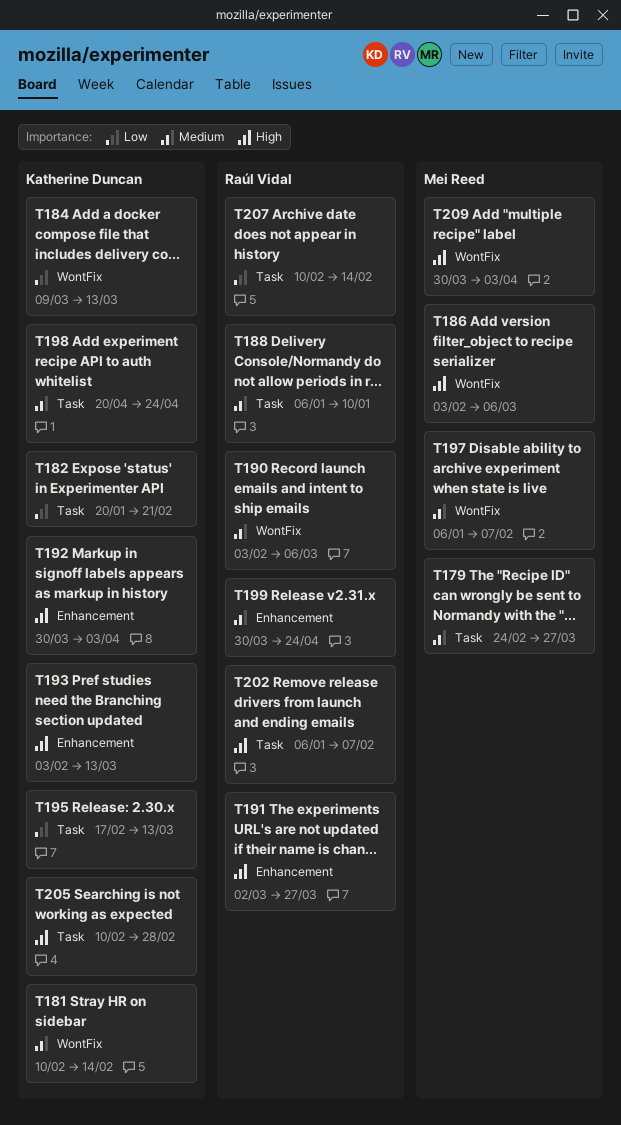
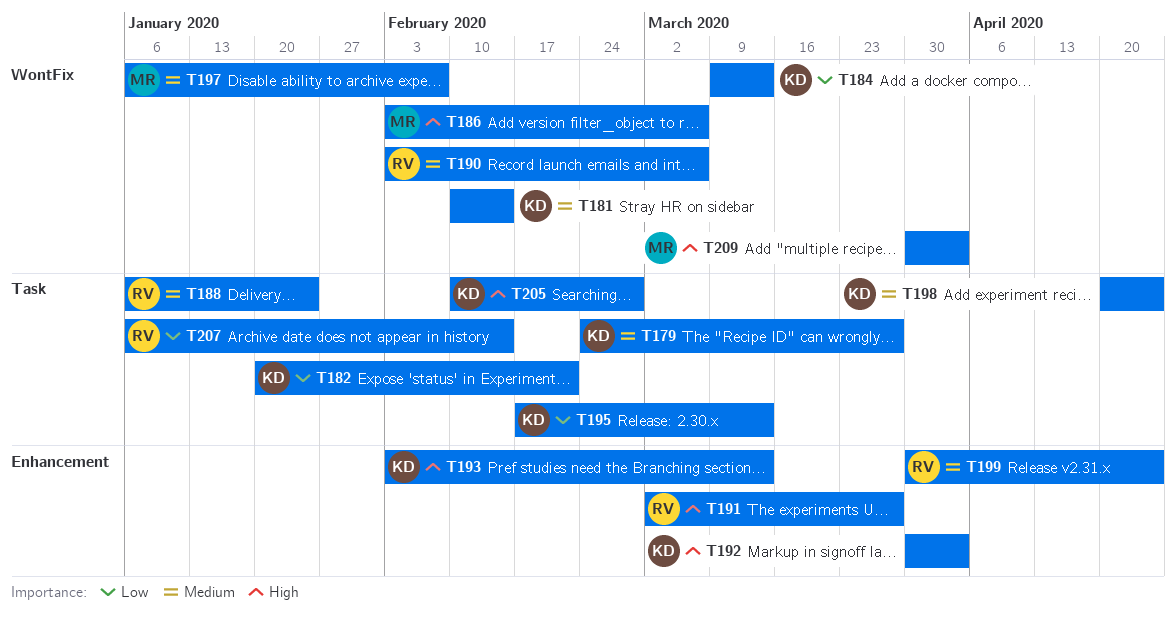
T179, owner: Mei Reed -> Katherine Duncan
T188, due: Jan 10 -> Jan 24
T202: present -> none
T207, start: Feb 10 -> Jan 6

